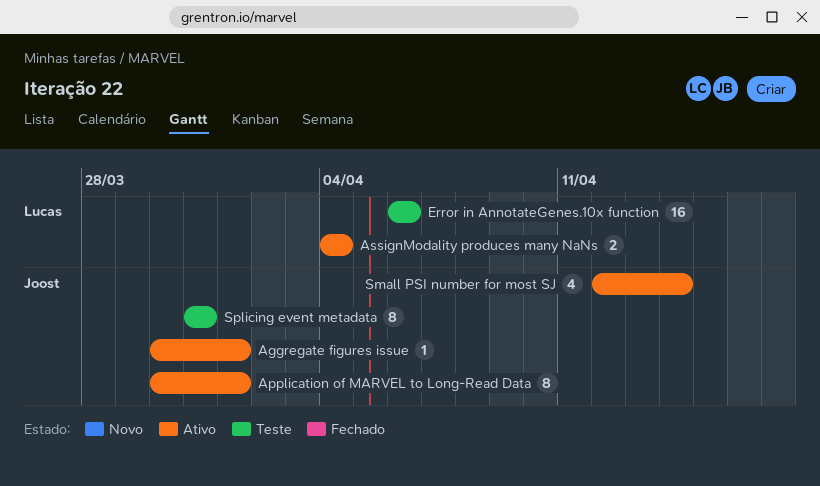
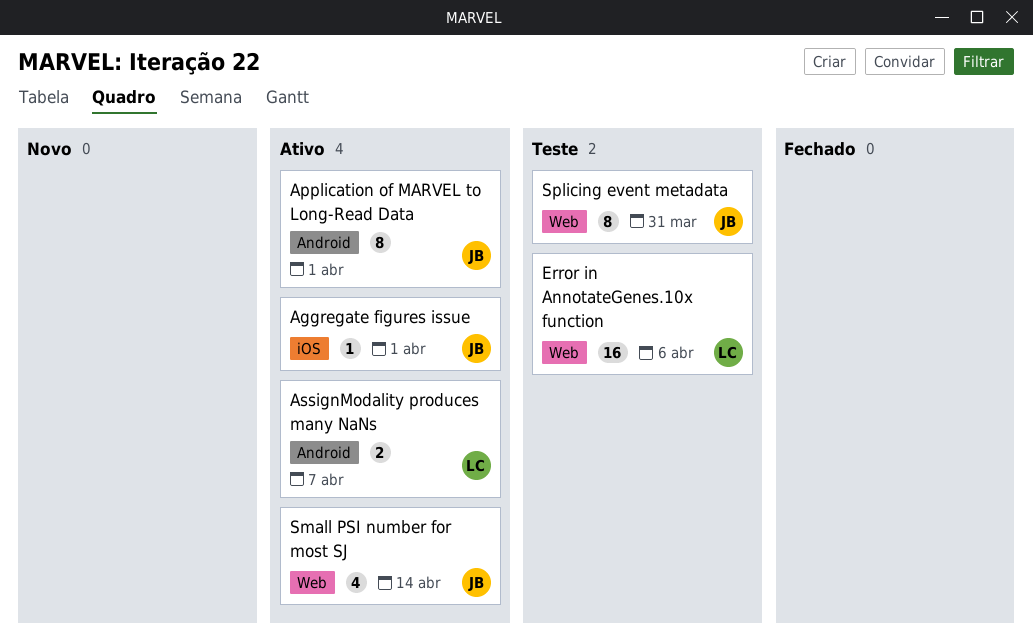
AssignModality produces many NaNs, due: Apr 4 -> Apr 7

